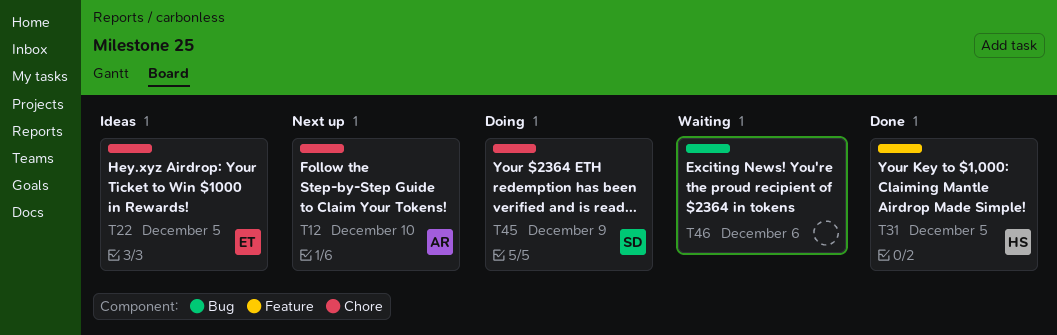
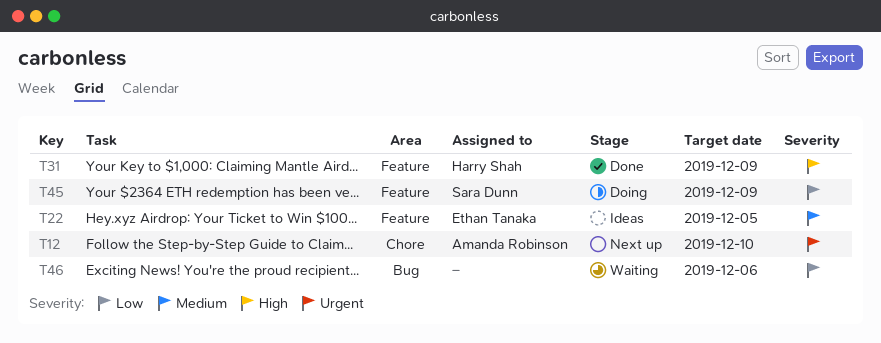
T22, label: Chore -> Feature
T31, due: Dec 5 -> Dec 9
T45, label: Chore -> Feature

